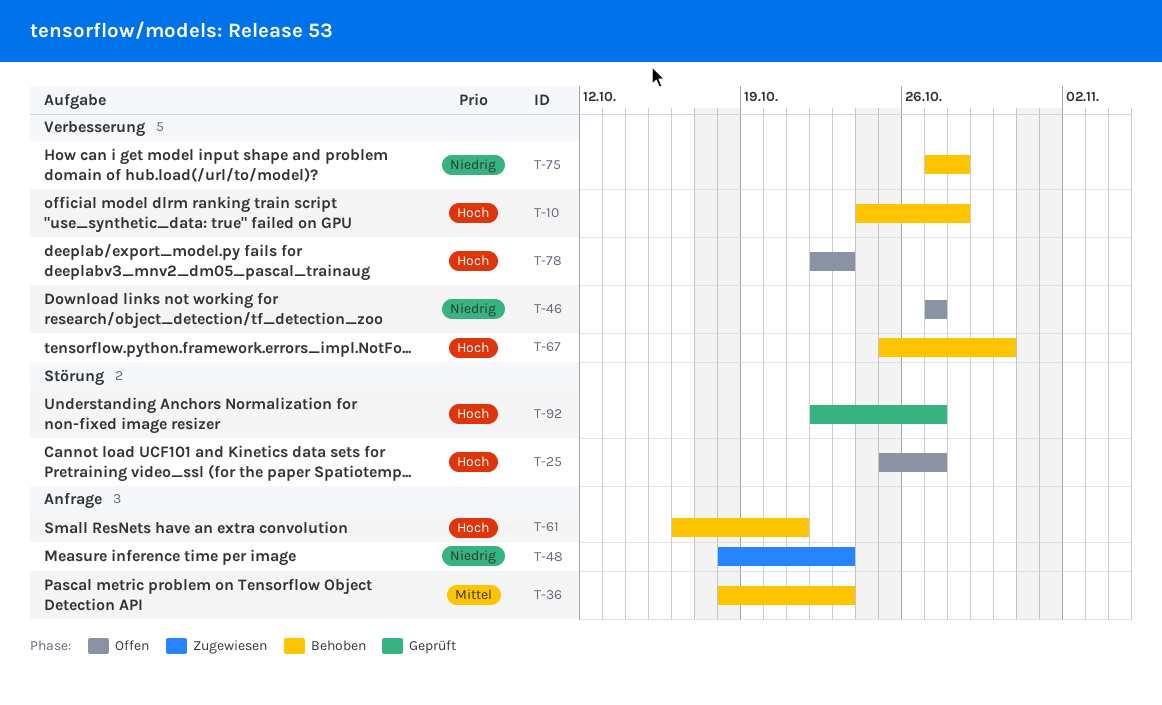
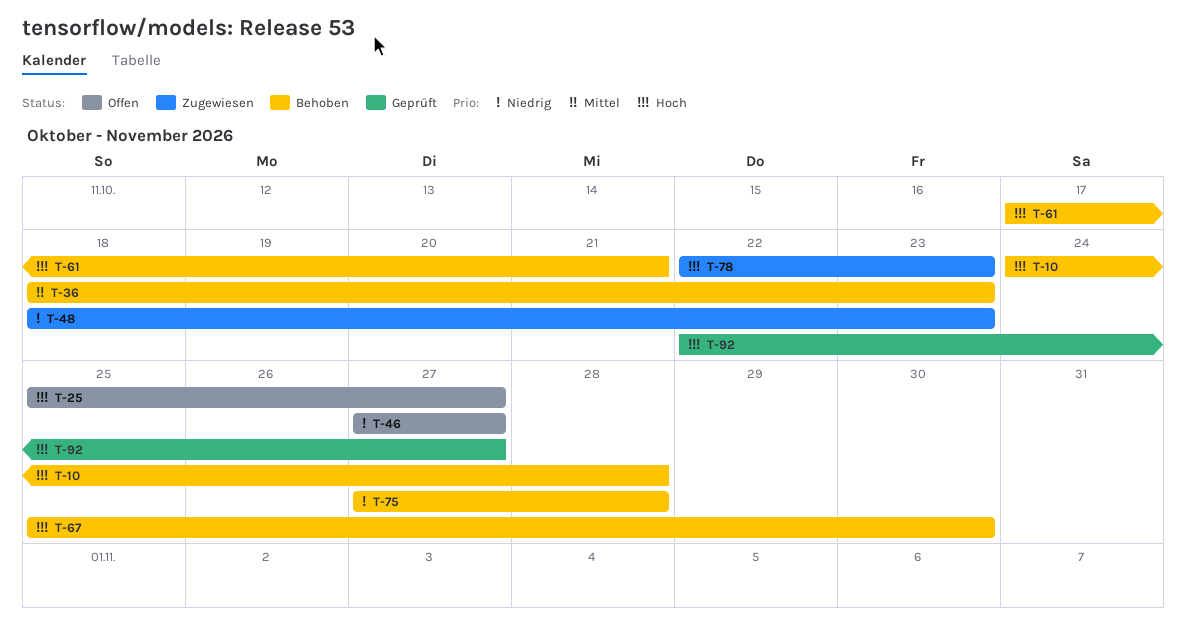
T-61, start: Oct 16 -> Oct 17
T-78, status: Offen -> Zugewiesen

